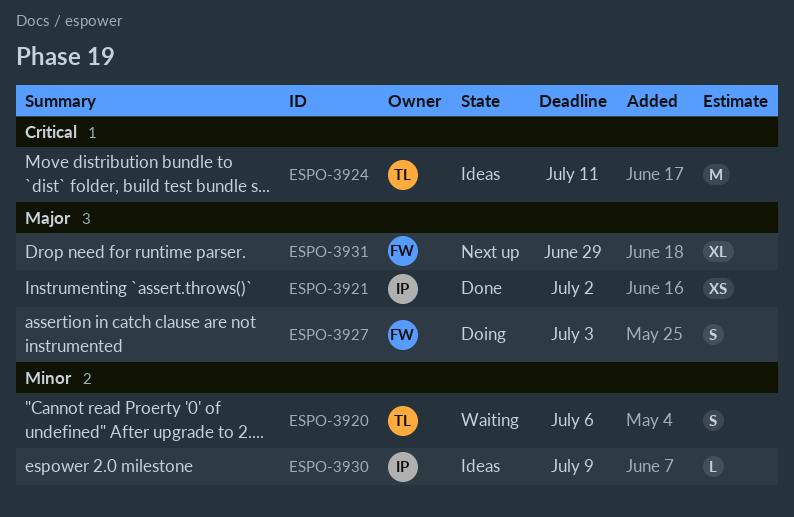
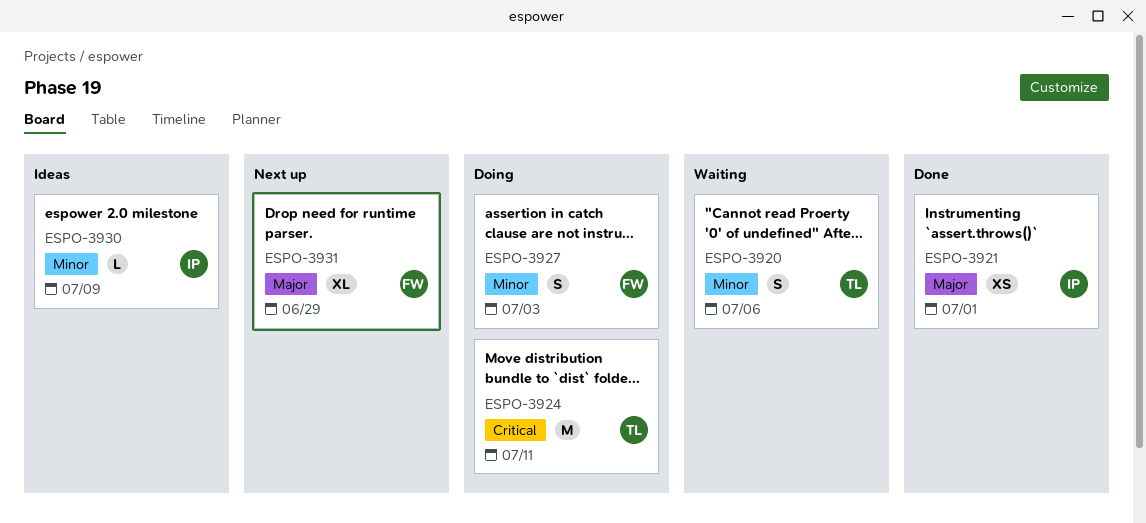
ESPO-3921, due: Jul 2 -> Jul 1
ESPO-3924, status: Ideas -> Doing
ESPO-3927, priority: Major -> Minor

